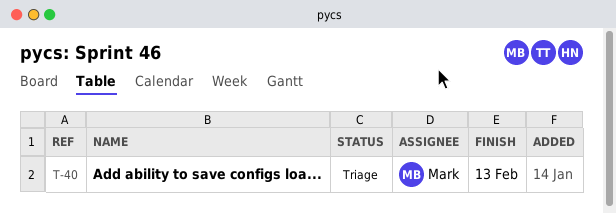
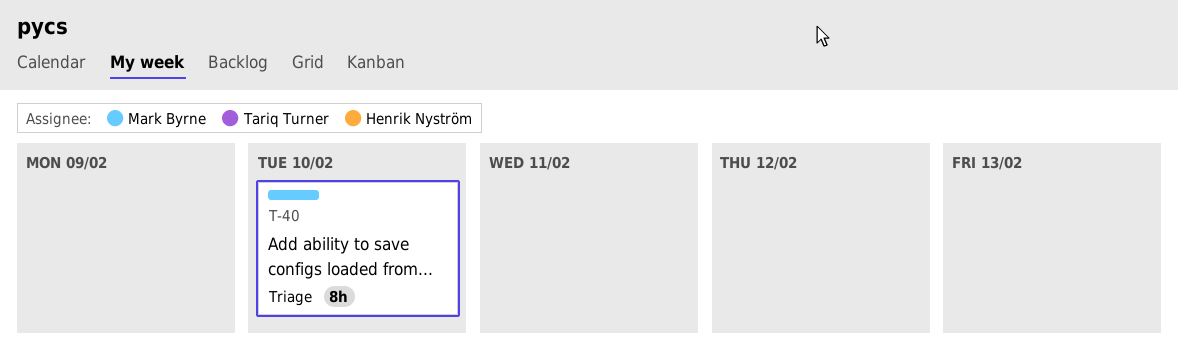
T-40, due: Feb 13 -> Feb 10

